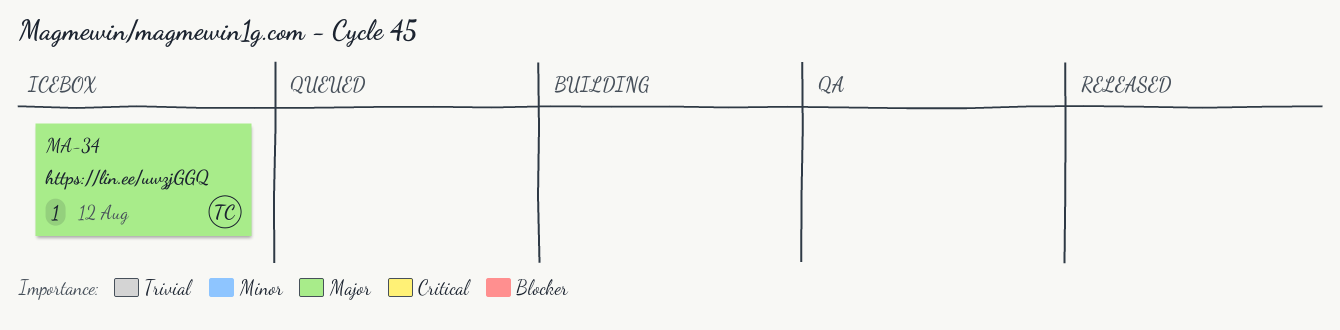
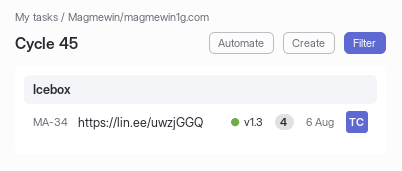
MA-34, estimate: 1 -> 4
MA-34, due: Aug 12 -> Aug 6

